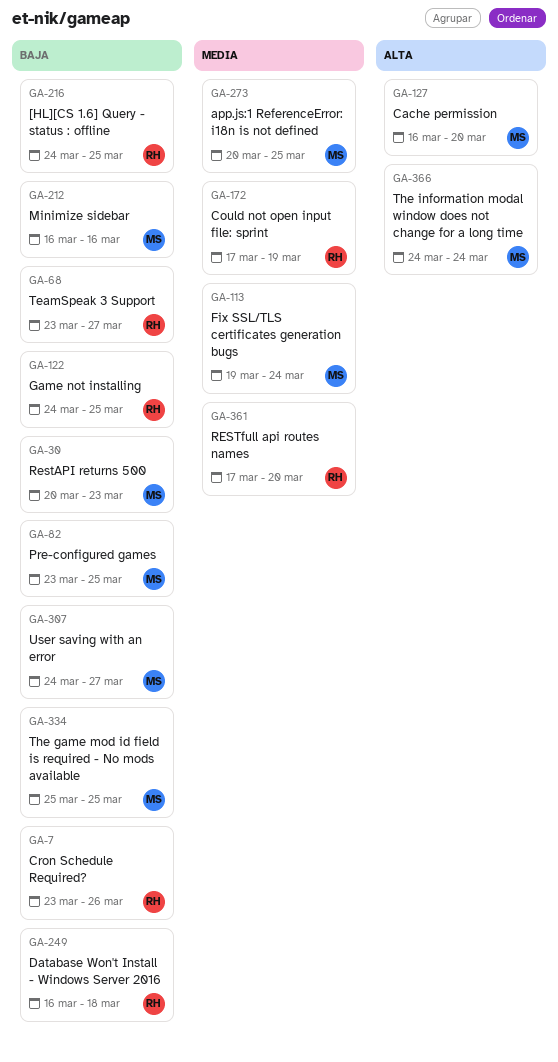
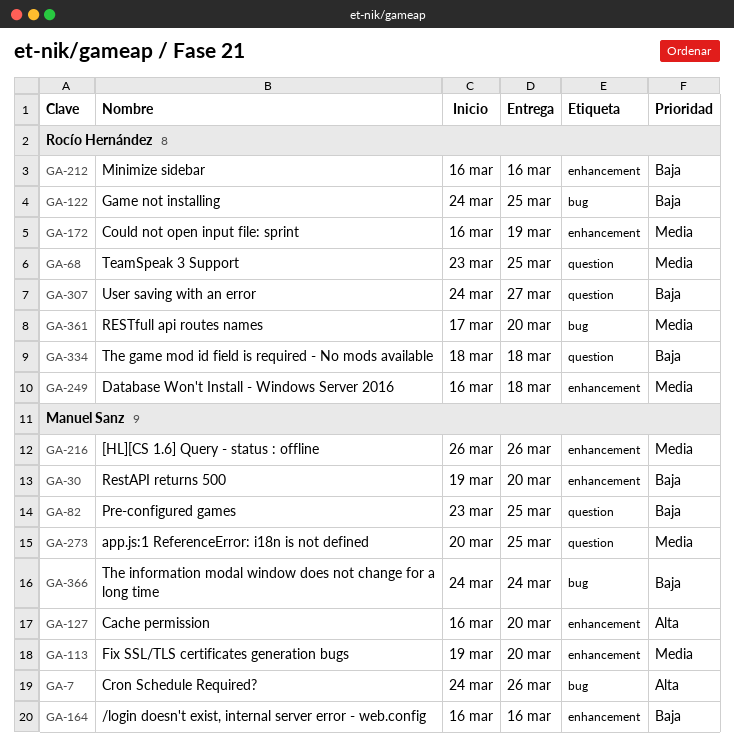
GA-7, owner: Rocío Hernández -> Manuel Sanz
GA-7, priority: Baja -> Alta
GA-7, start: Mar 23 -> Mar 24
GA-30, start: Mar 20 -> Mar 19
GA-30, due: Mar 23 -> Mar 20
GA-68, priority: Baja -> Media
GA-68, due: Mar 27 -> Mar 25
GA-113, due: Mar 24 -> Mar 20
GA-164: none -> present
GA-172, start: Mar 17 -> Mar 16
GA-212, owner: Manuel Sanz -> Rocío Hernández
GA-216, owner: Rocío Hernández -> Manuel Sanz
GA-216, priority: Baja -> Media
GA-216, start: Mar 24 -> Mar 26
GA-216, due: Mar 25 -> Mar 26
GA-249, priority: Baja -> Media
GA-307, owner: Manuel Sanz -> Rocío Hernández
GA-334, owner: Manuel Sanz -> Rocío Hernández
GA-334, start: Mar 25 -> Mar 18
GA-334, due: Mar 25 -> Mar 18
GA-366, priority: Alta -> Baja

